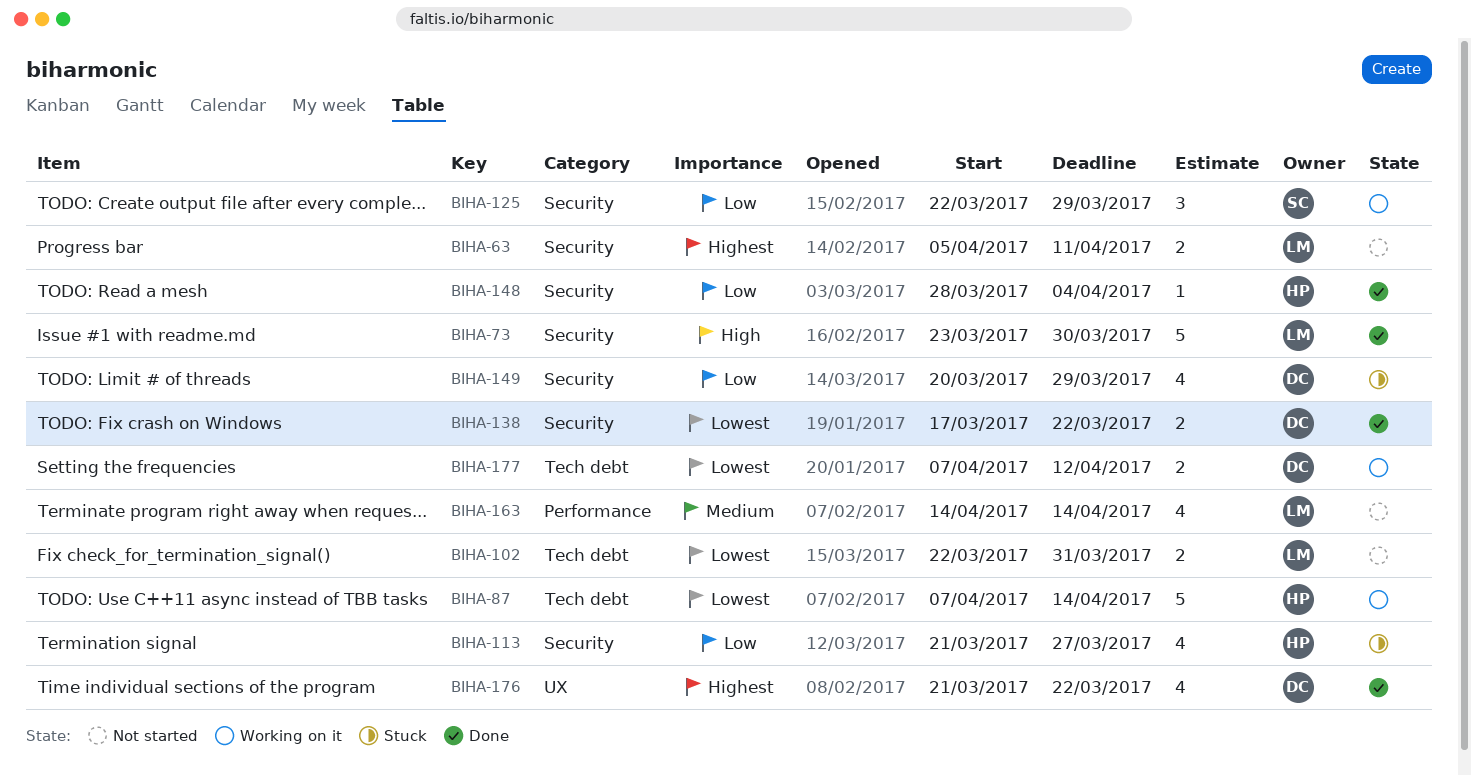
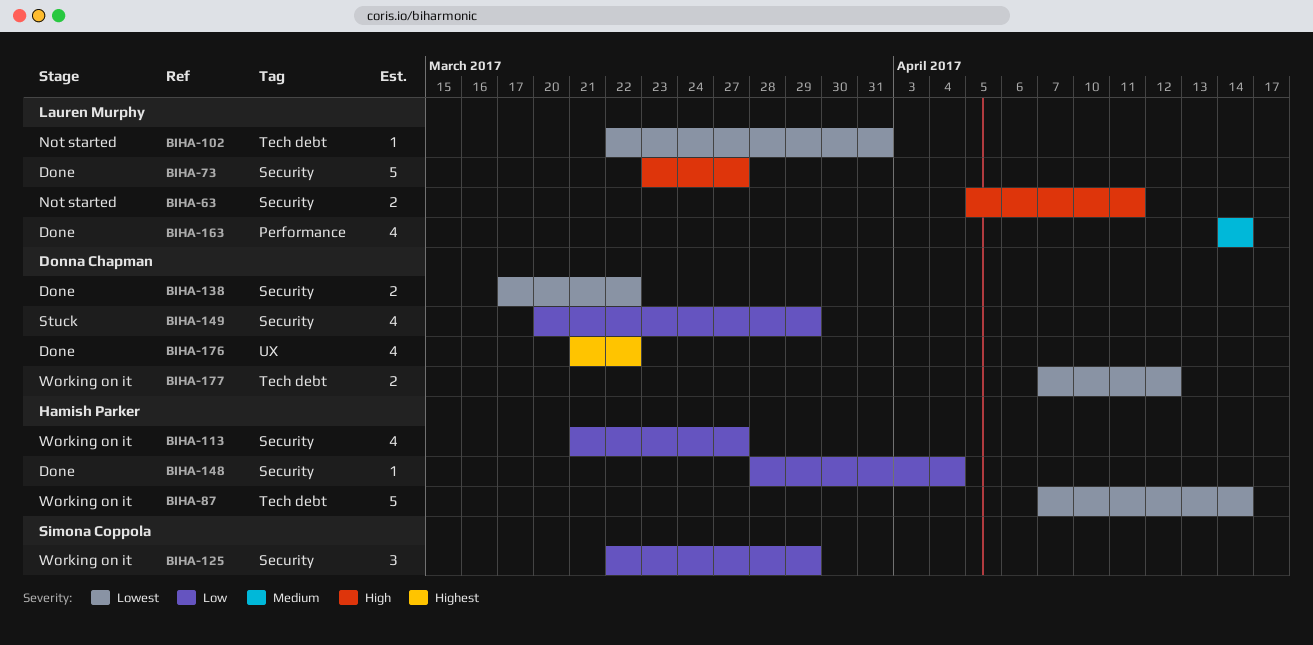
BIHA-63, priority: Highest -> High
BIHA-73, due: Mar 30 -> Mar 27
BIHA-102, estimate: 2 -> 1
BIHA-113, status: Stuck -> Working on it
BIHA-163, status: Not started -> Done

